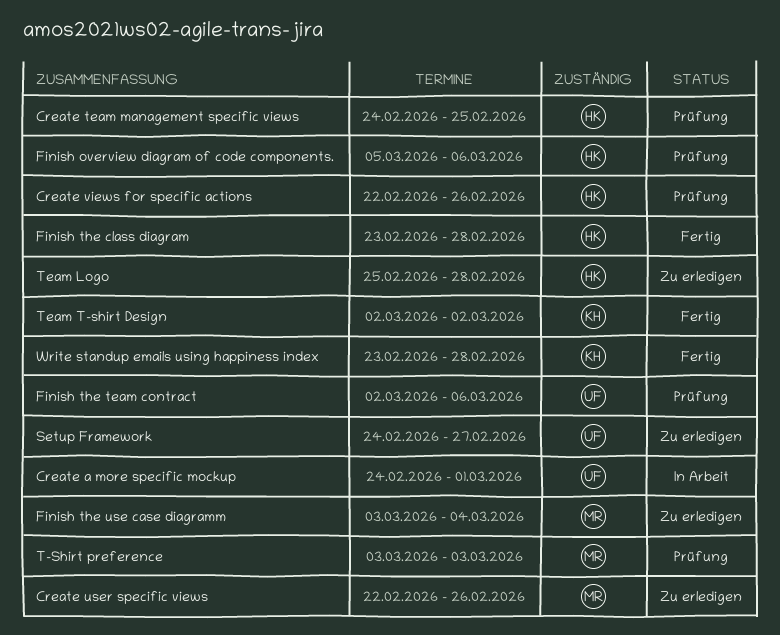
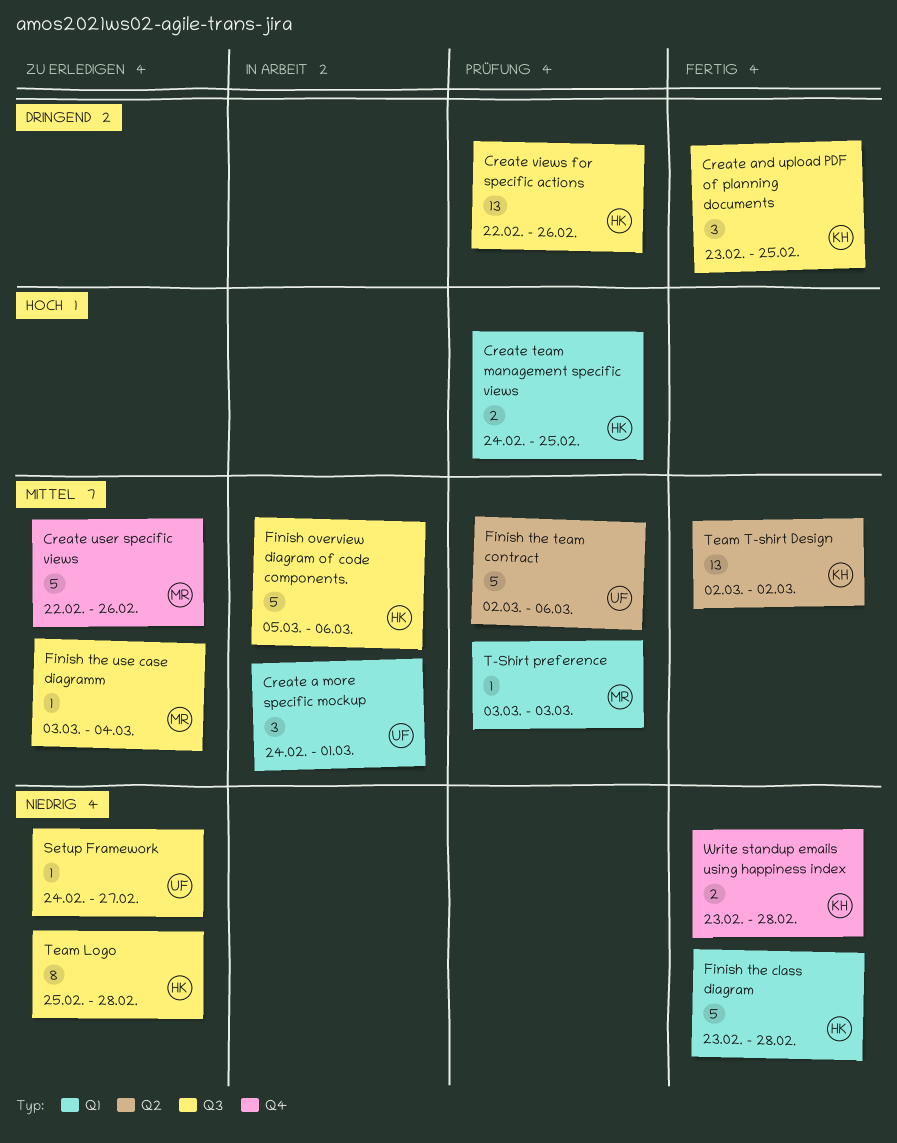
Create and upload PDF of planning documents: none -> present
Finish overview diagram of code components., status: Prüfung -> In Arbeit

